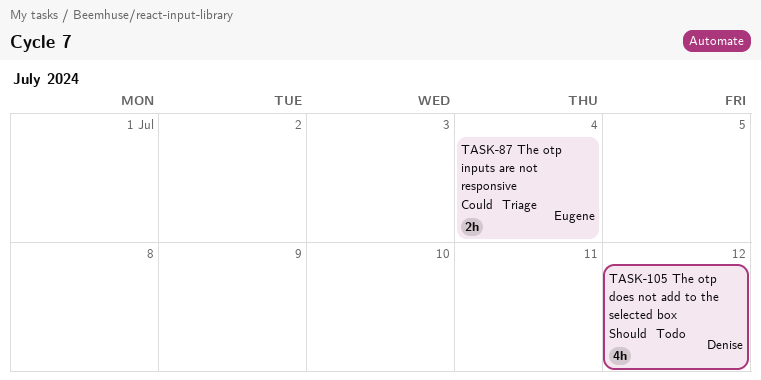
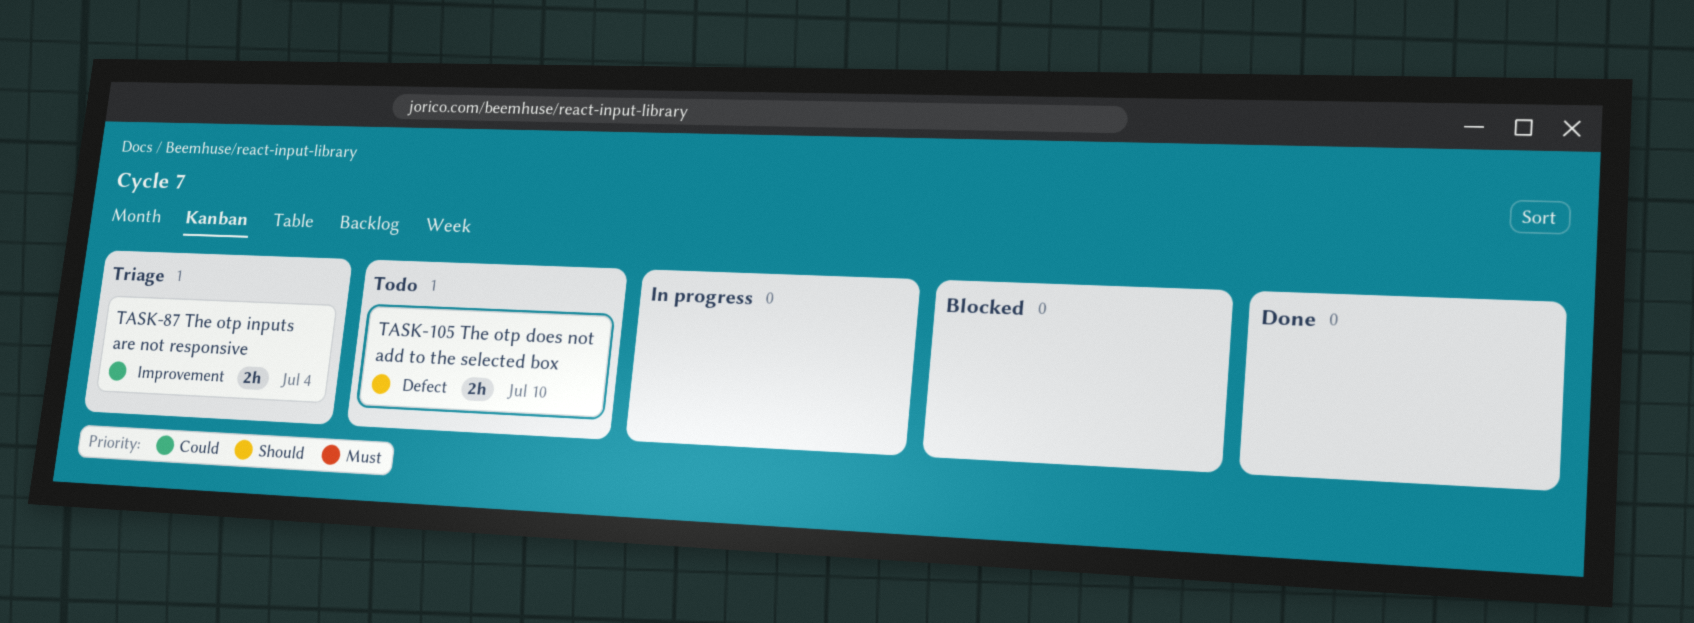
TASK-105, estimate: 4h -> 2h
TASK-105, due: Jul 12 -> Jul 10

